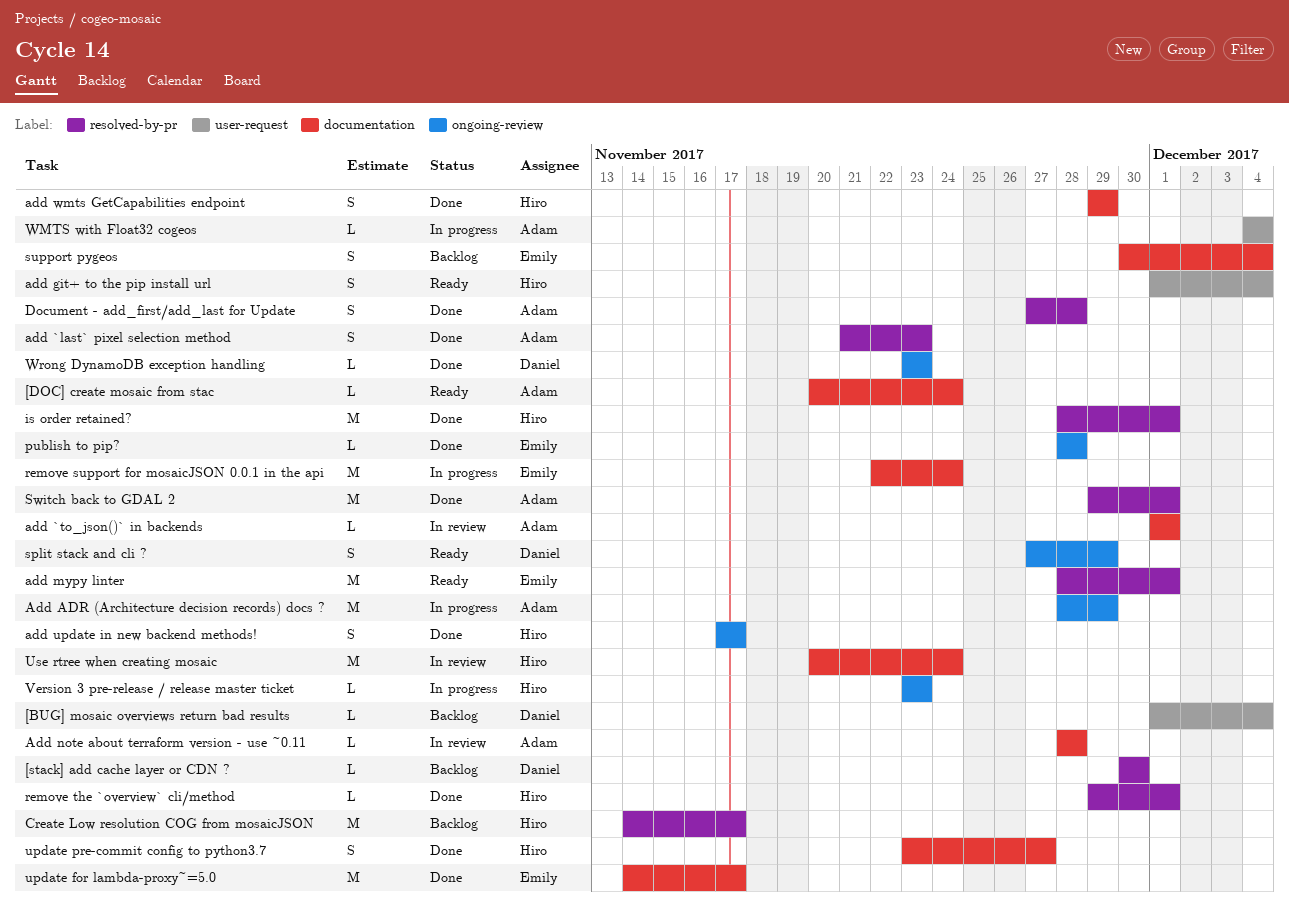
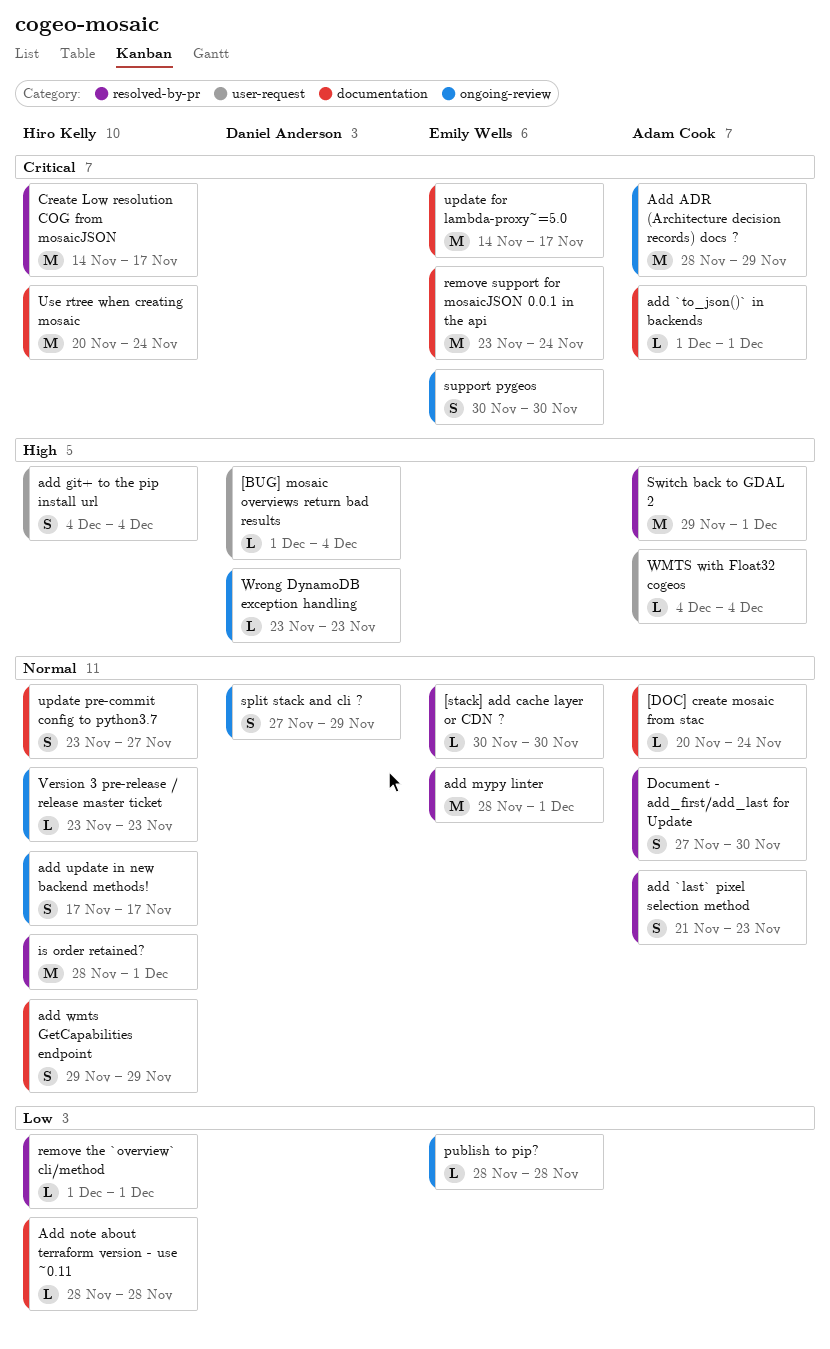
[stack] add cache layer or CDN ?, owner: Daniel Anderson -> Emily Wells
add git+ to the pip install url, start: Dec 1 -> Dec 4
Add note about terraform version - use ~0.11, owner: Adam Cook -> Hiro Kelly
Document - add_first/add_last for Update, due: Nov 28 -> Nov 30
remove support for mosaicJSON 0.0.1 in the api, start: Nov 22 -> Nov 23
remove the `overview` cli/method, start: Nov 29 -> Dec 1
support pygeos, label: documentation -> ongoing-review
support pygeos, due: Dec 4 -> Nov 30

